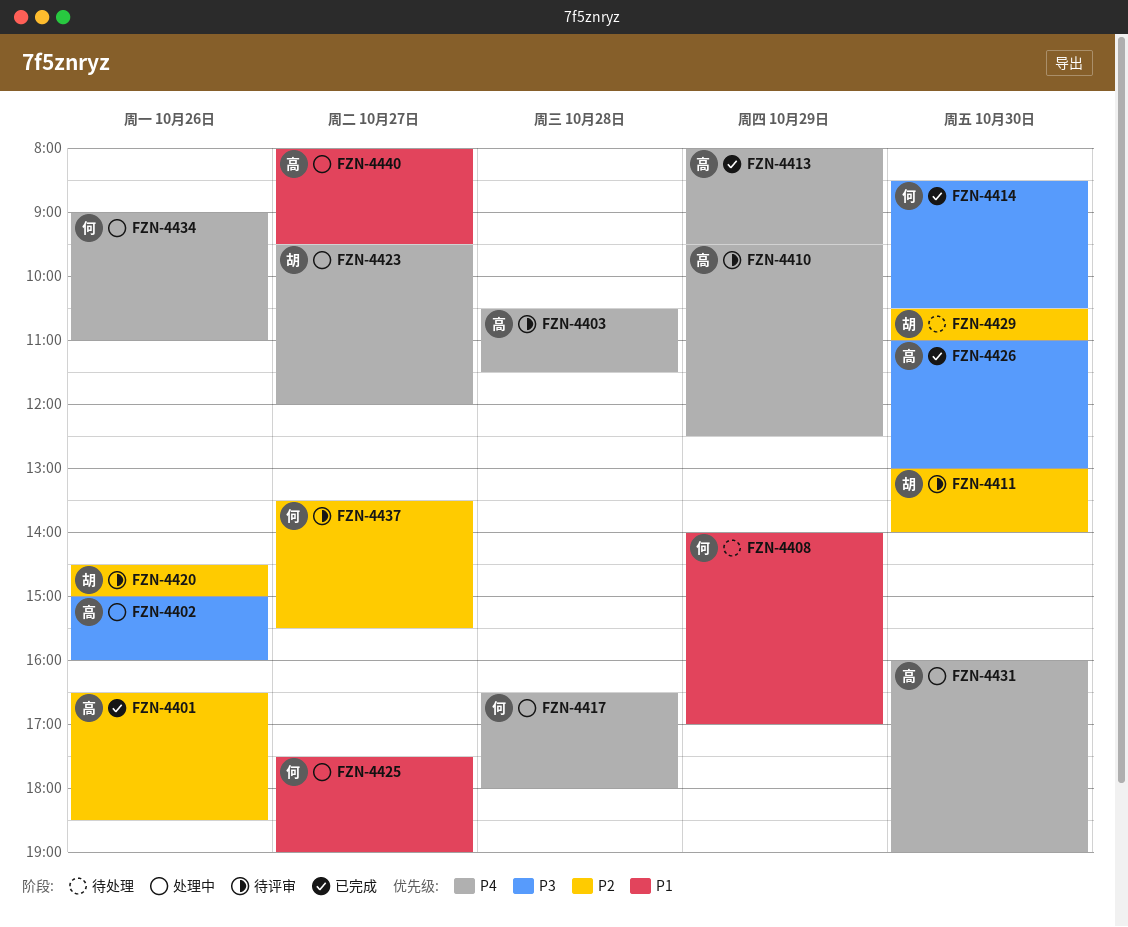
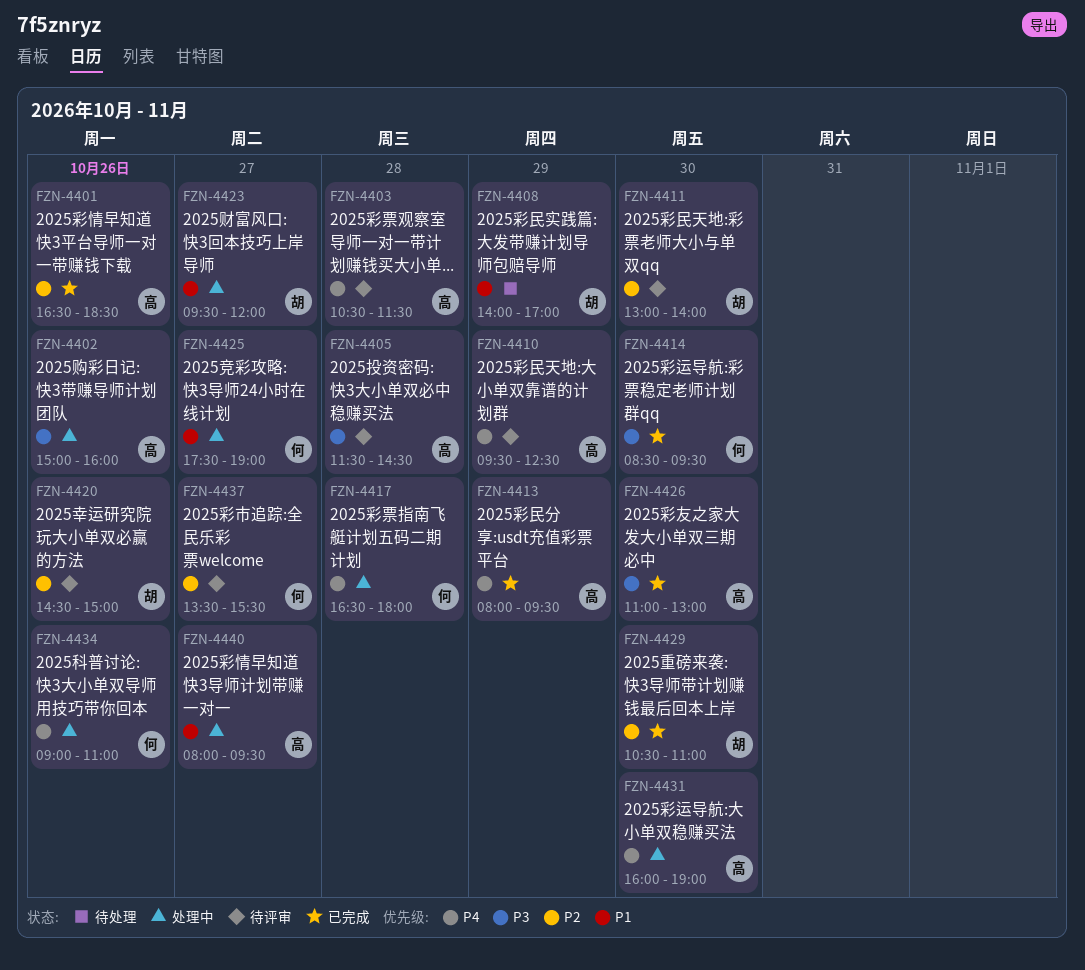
FZN-4405: none -> present
FZN-4408, owner: 何 -> 胡
FZN-4414, ends: 10:30 -> 09:30
FZN-4423, priority: P4 -> P1
FZN-4429, status: 待处理 -> 已完成

